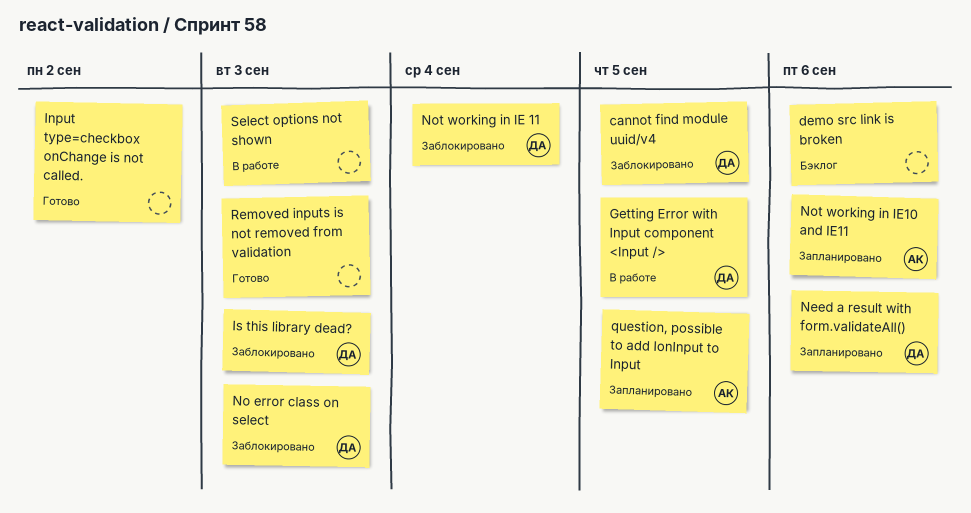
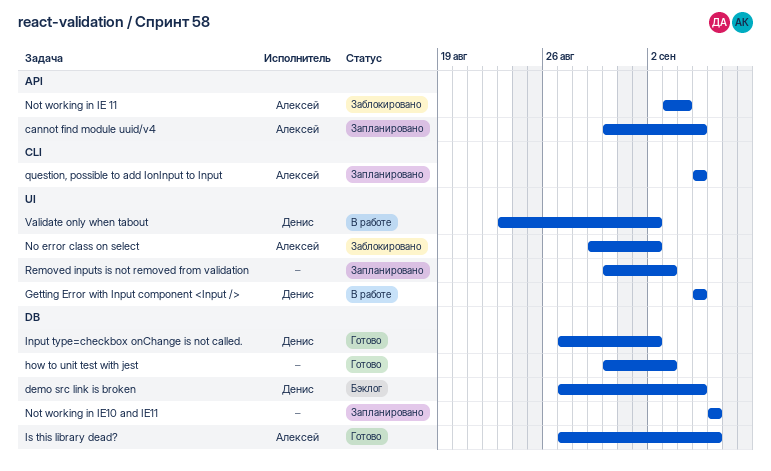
cannot find module uuid/v4, status: Заблокировано -> Запланировано
cannot find module uuid/v4, owner: Денис -> Алексей
demo src link is broken, owner: none -> Денис
demo src link is broken, due: Sep 6 -> Sep 5
how to unit test with jest: none -> present
Input type=checkbox onChange is not called., owner: none -> Денис
Is this library dead?, status: Заблокировано -> Готово
Is this library dead?, owner: Денис -> Алексей
Is this library dead?, due: Sep 3 -> Sep 6
Need a result with form.validateAll(): present -> none
No error class on select, owner: Денис -> Алексей
No error class on select, due: Sep 3 -> Sep 2
Not working in IE 11, owner: Денис -> Алексей
Not working in IE10 and IE11, owner: Алексей -> none
Removed inputs is not removed from validation, status: Готово -> Запланировано
Select options not shown: present -> none
Validate only when tabout: none -> present

